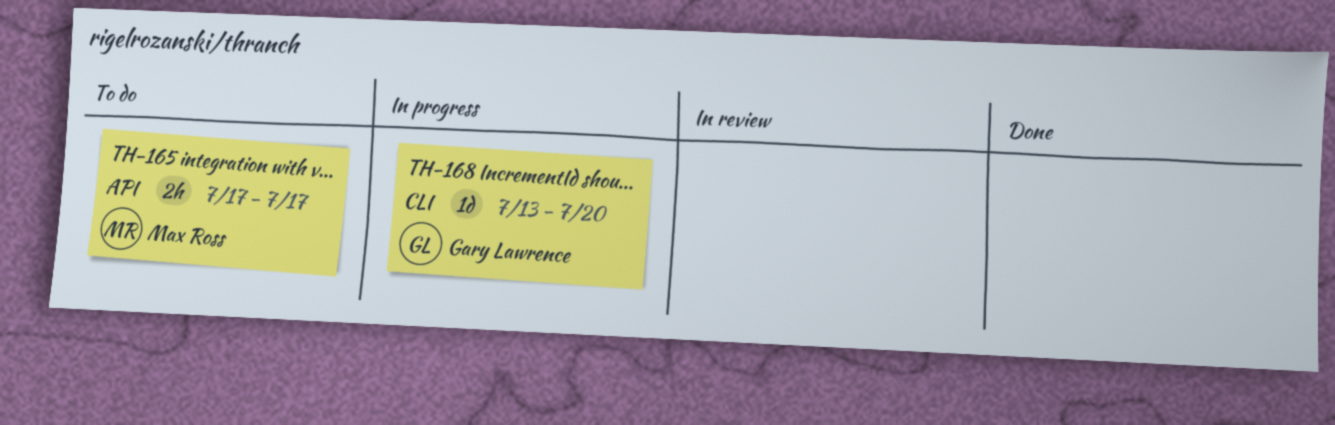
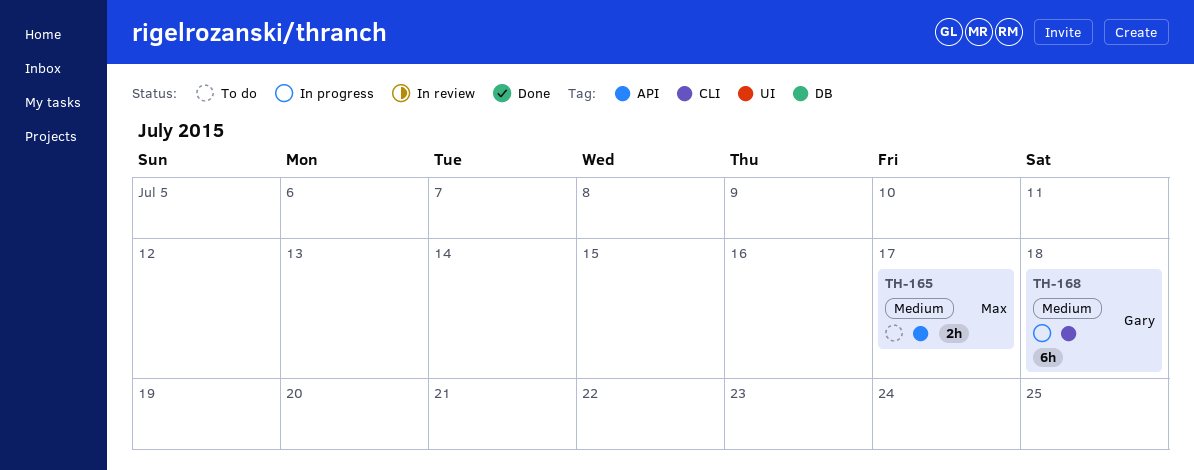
TH-168, estimate: 1d -> 6h
TH-168, due: Jul 20 -> Jul 18

